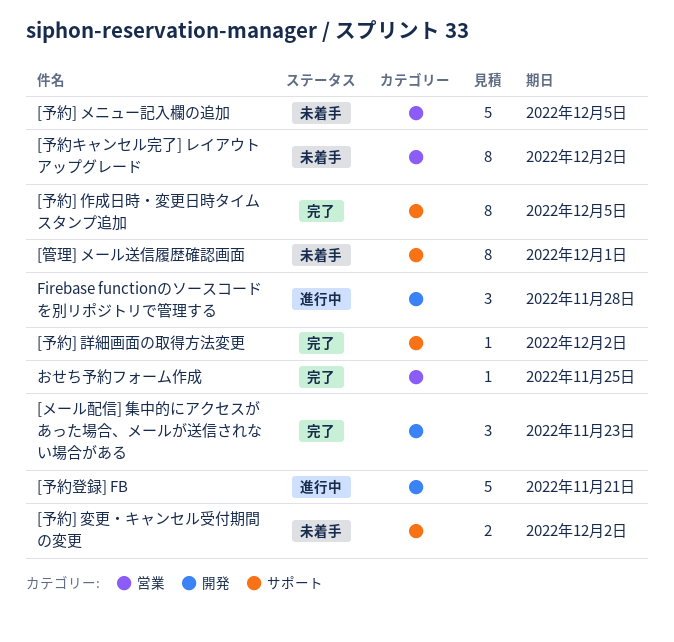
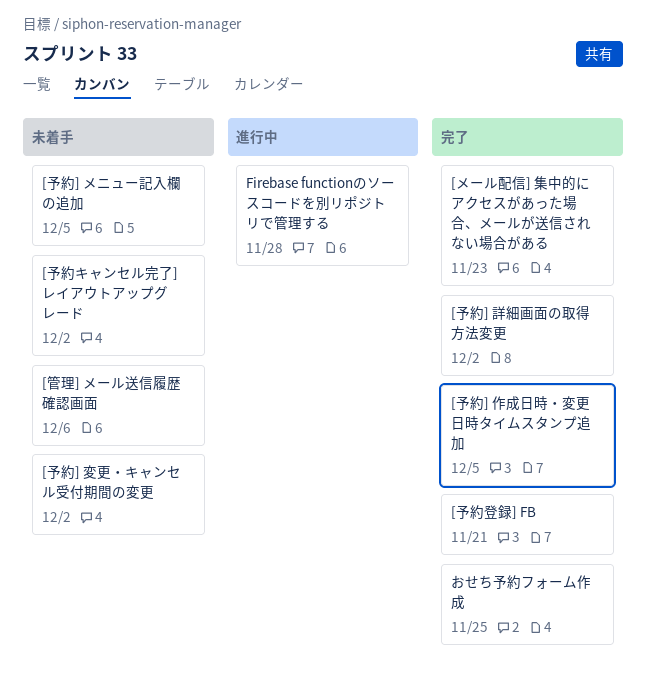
[予約登録] FB, status: 進行中 -> 完了
[管理] メール送信履歴確認画面, due: Dec 1 -> Dec 6

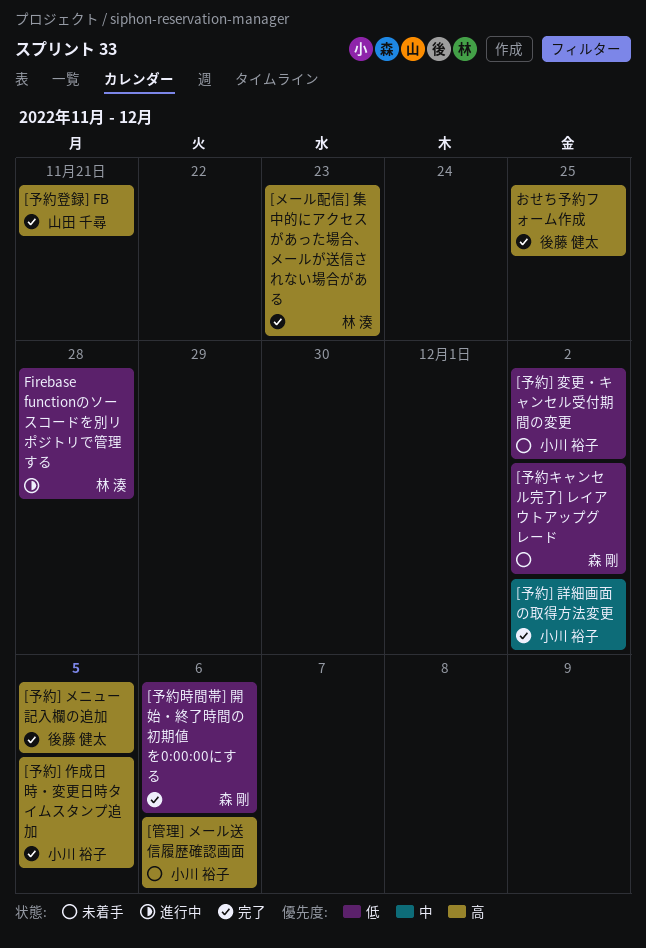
[予約] メニュー記入欄の追加, status: 未着手 -> 完了
[予約時間帯] 開始・終了時間の初期値を0:00:00にする: none -> present

